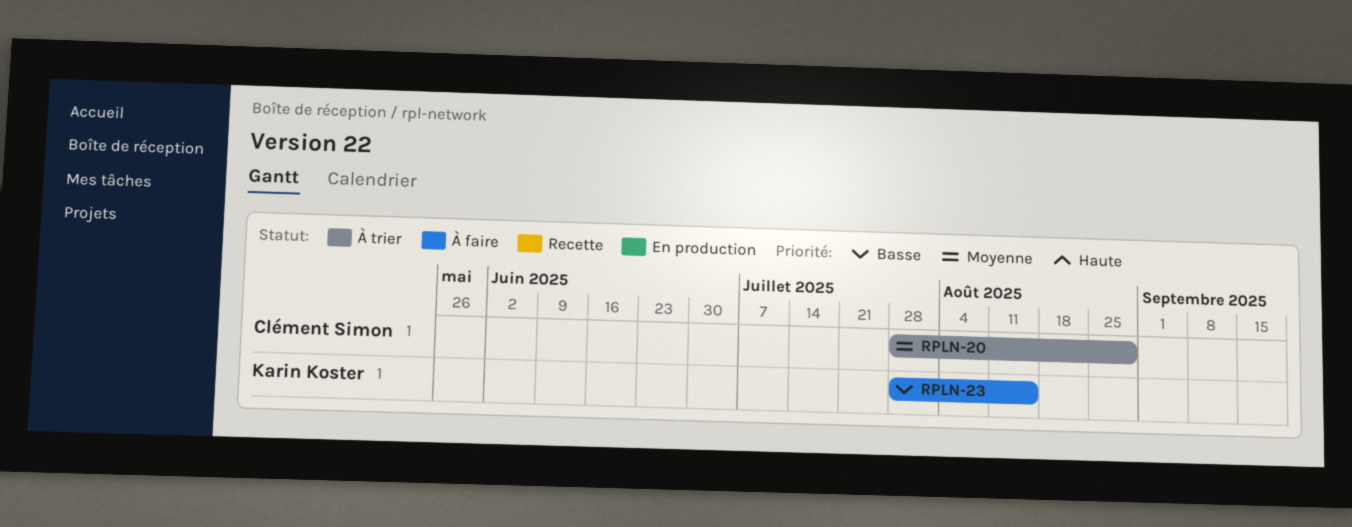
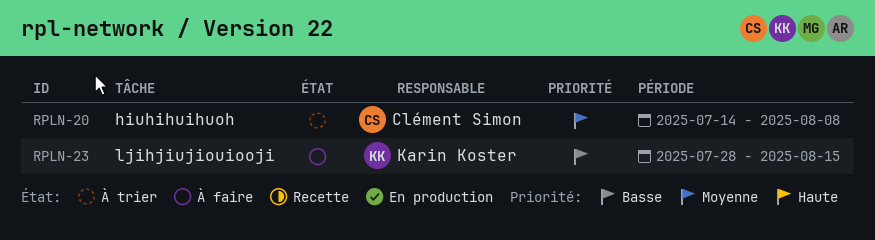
RPLN-20, start: Jul 28 -> Jul 14
RPLN-20, due: Aug 29 -> Aug 8

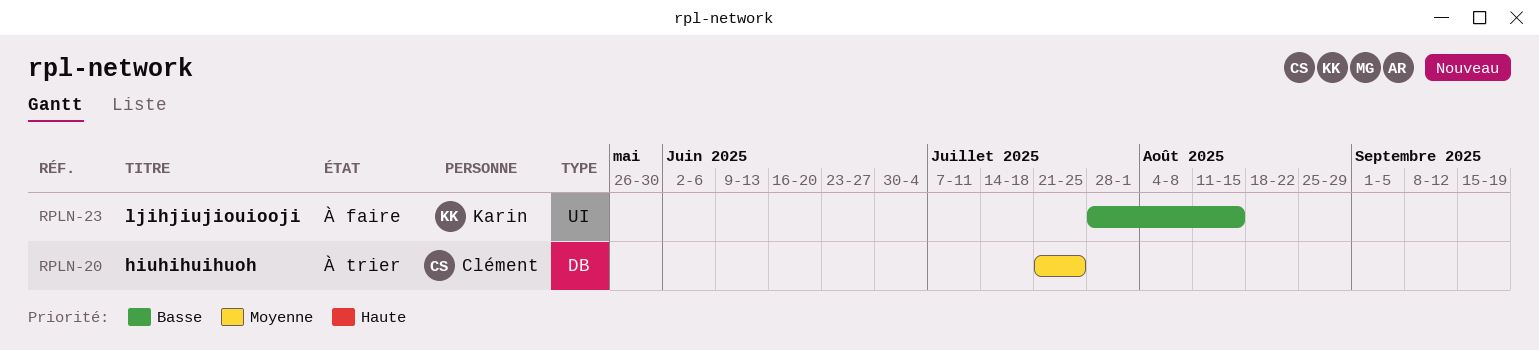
RPLN-20, start: Jul 14 -> Jul 21
RPLN-20, due: Aug 8 -> Jul 25

